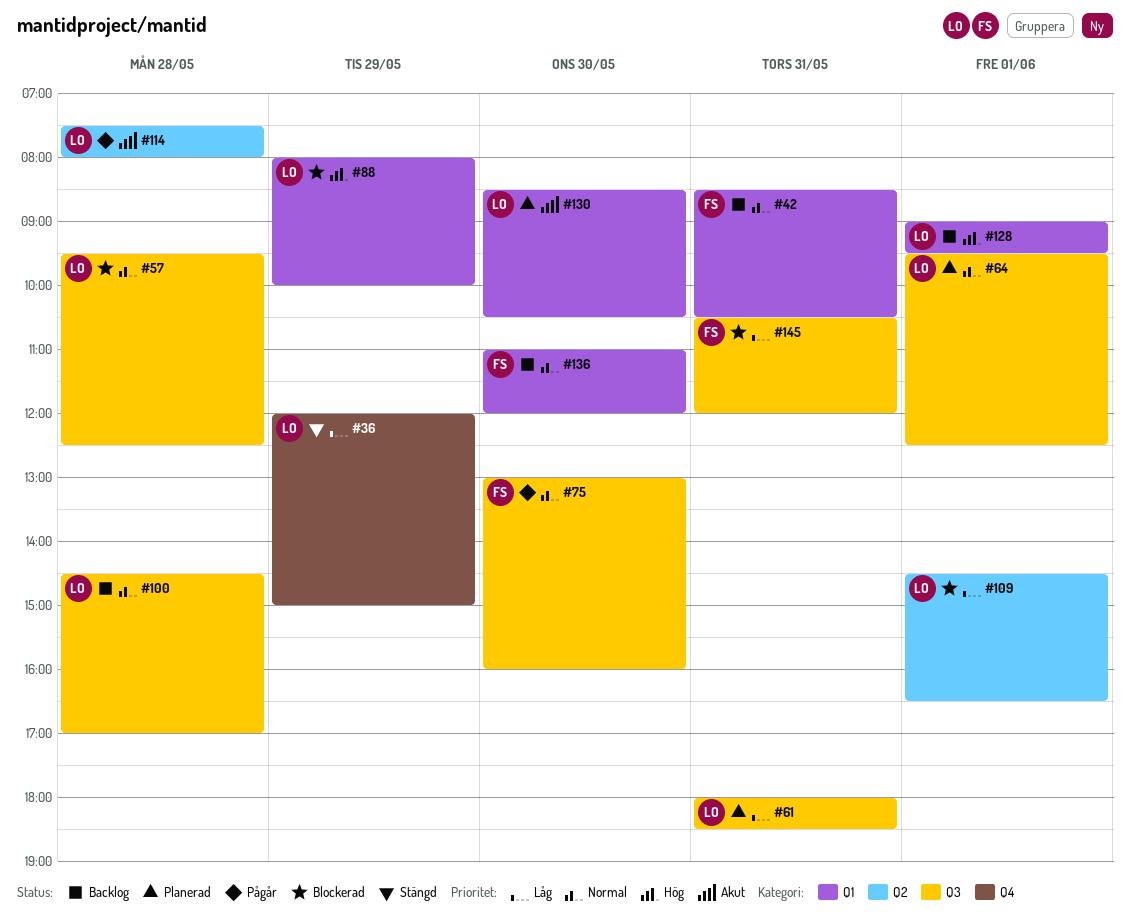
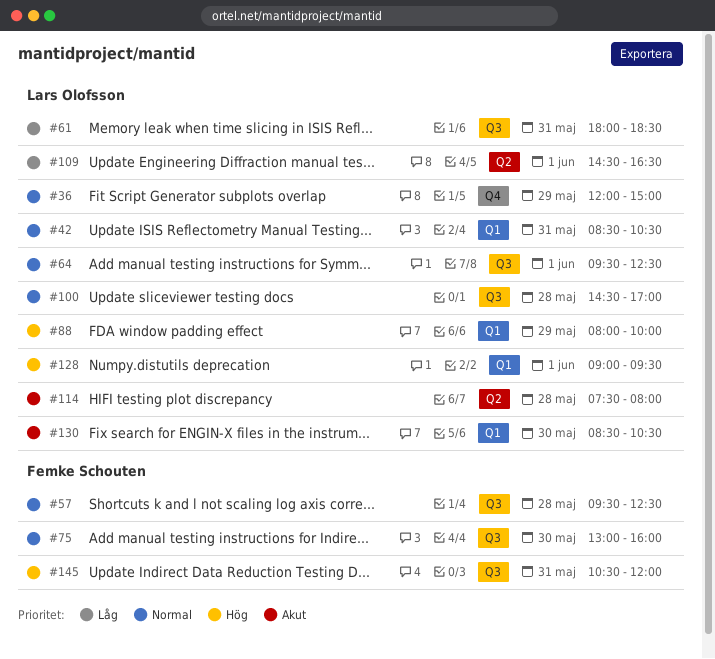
#36, priority: Låg -> Normal
#42, owner: Femke Schouten -> Lars Olofsson
#57, owner: Lars Olofsson -> Femke Schouten
#136: present -> none
#145, priority: Låg -> Hög

